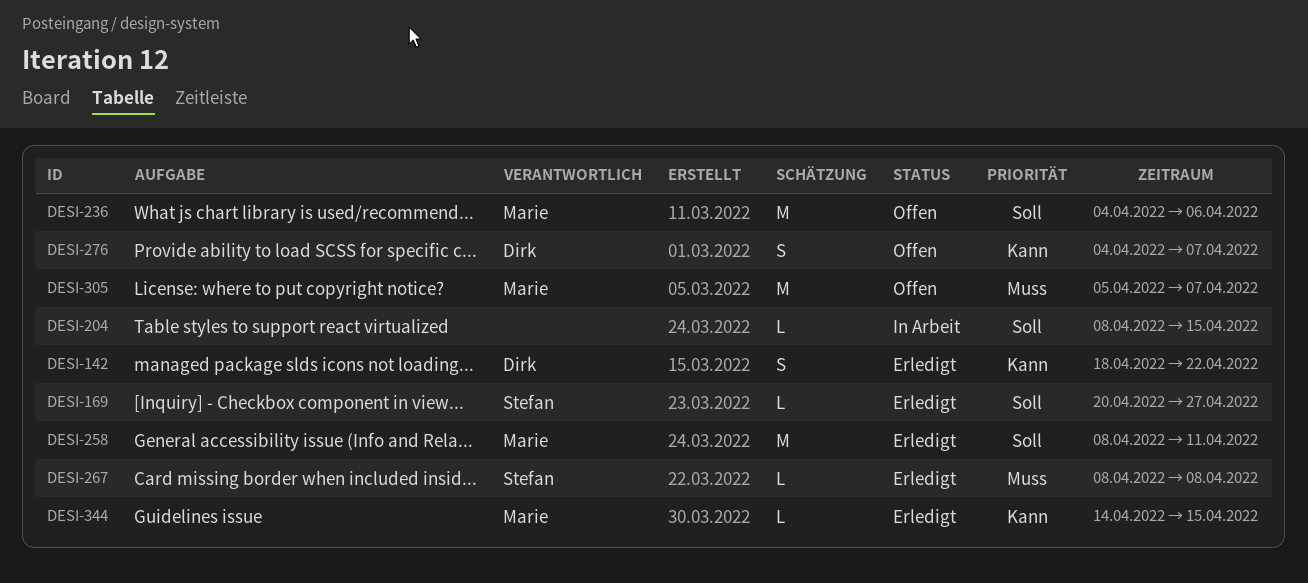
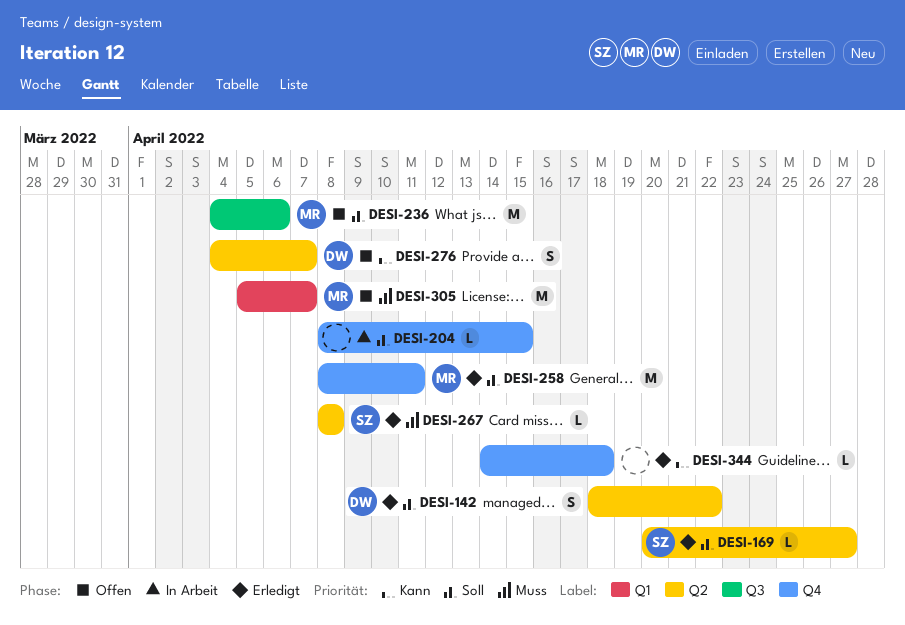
DESI-142, priority: Kann -> Soll
DESI-344, owner: Marie -> none
DESI-344, due: Apr 15 -> Apr 18

